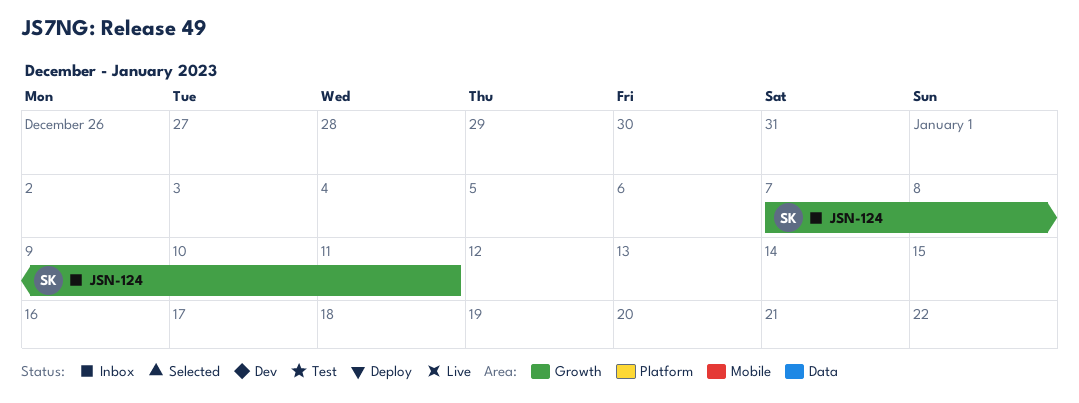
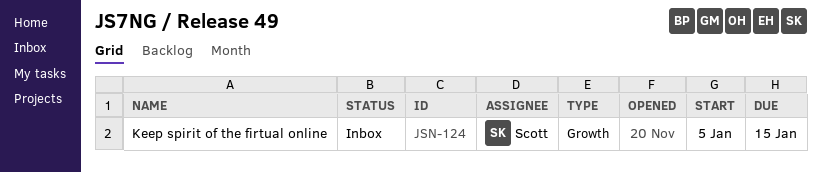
JSN-124, start: Jan 7 -> Jan 5
JSN-124, due: Jan 11 -> Jan 15

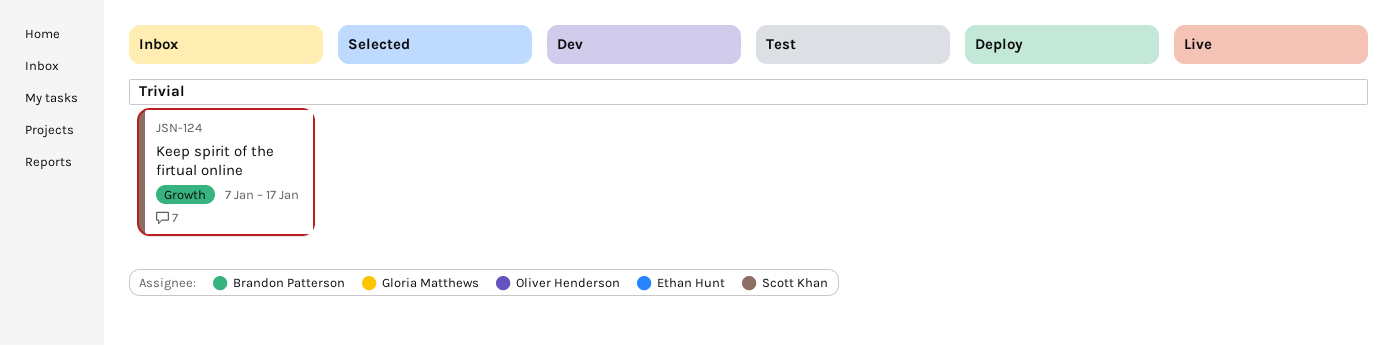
JSN-124, start: Jan 5 -> Jan 7
JSN-124, due: Jan 15 -> Jan 17

